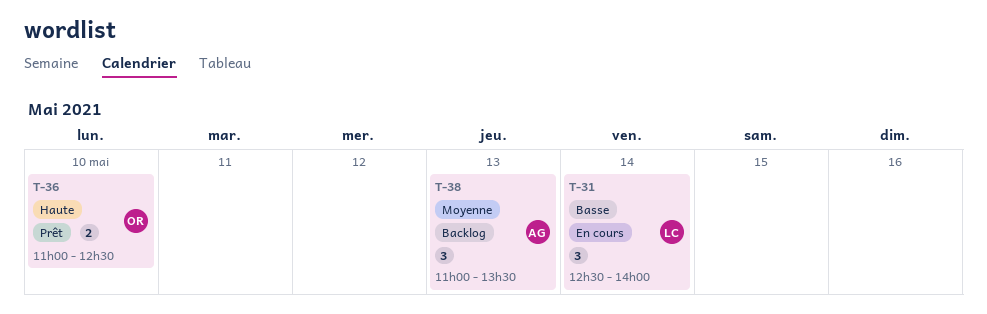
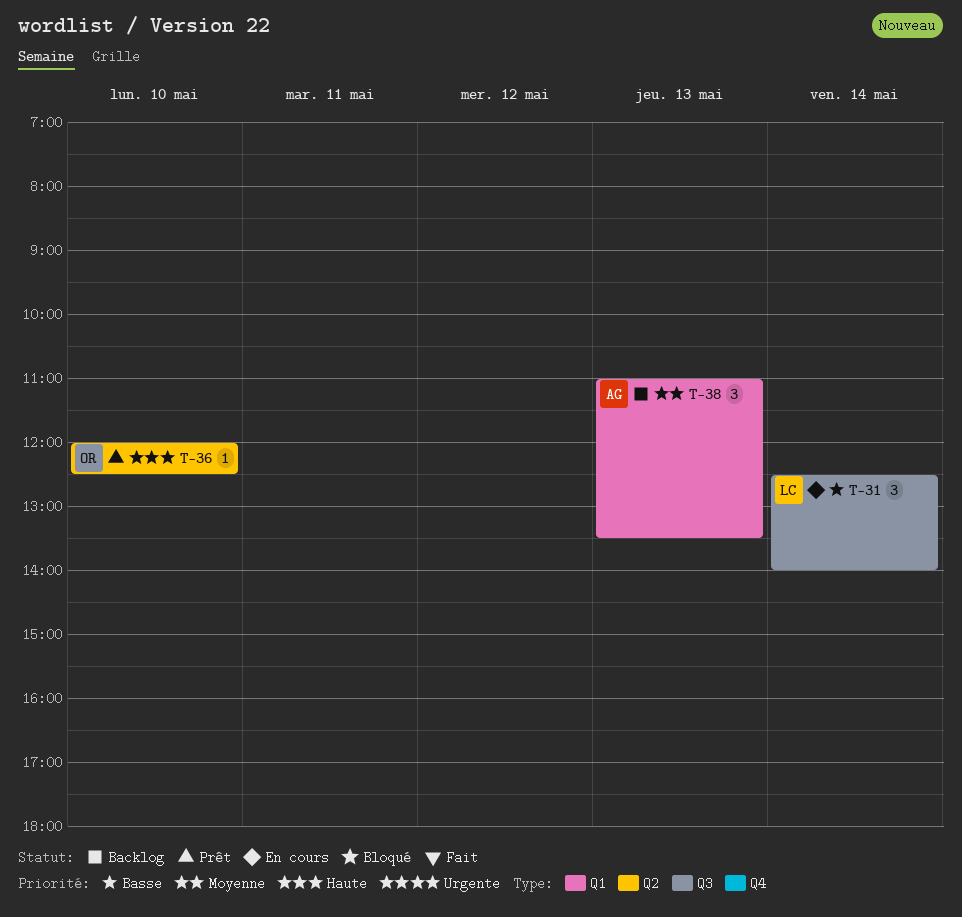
T-36, estimate: 2 -> 1
T-36, begins: 11:00 -> 12:00

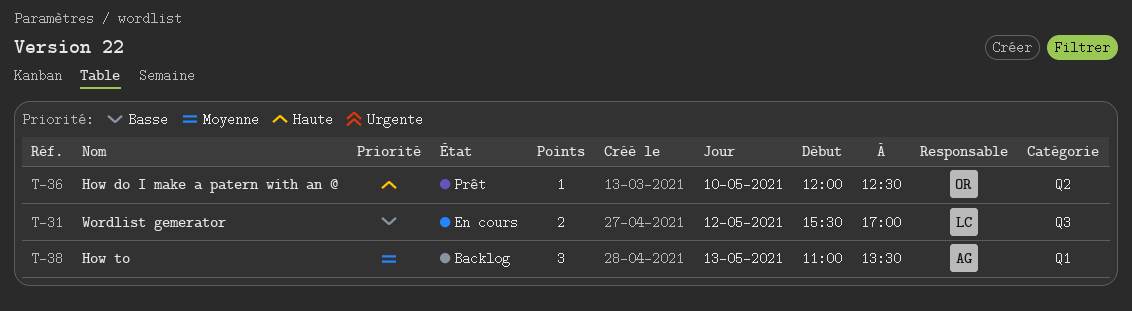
T-31, estimate: 3 -> 2
T-31, day: May 14 -> May 12
T-31, begins: 12:30 -> 15:30
T-31, ends: 14:00 -> 17:00

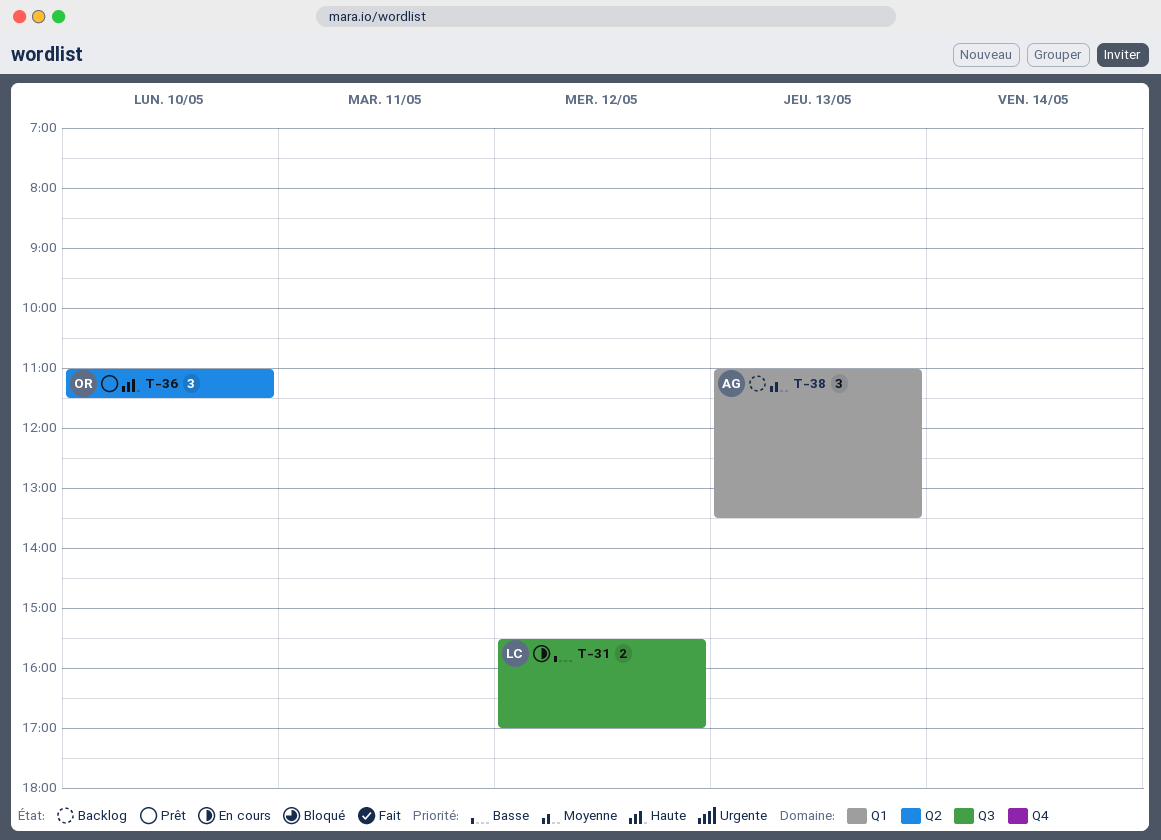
T-36, estimate: 1 -> 3
T-36, begins: 12:00 -> 11:00
T-36, ends: 12:30 -> 11:30

